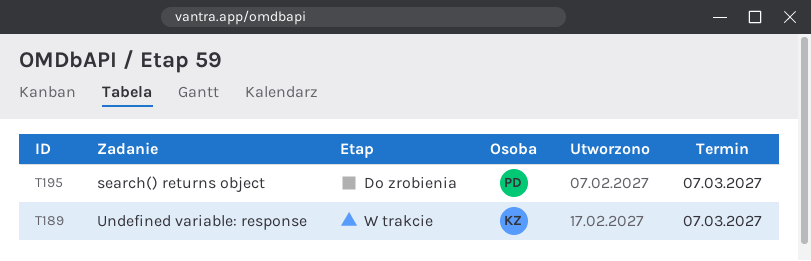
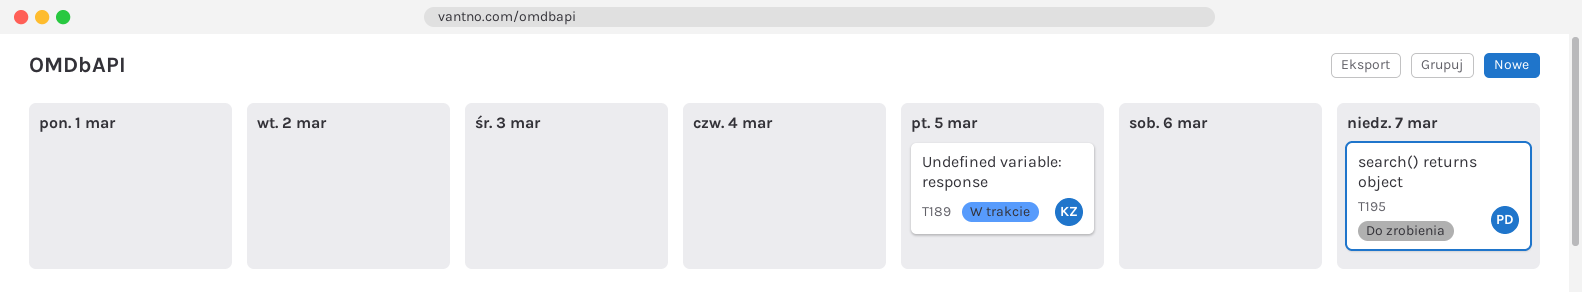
T189, due: Mar 7 -> Mar 5

